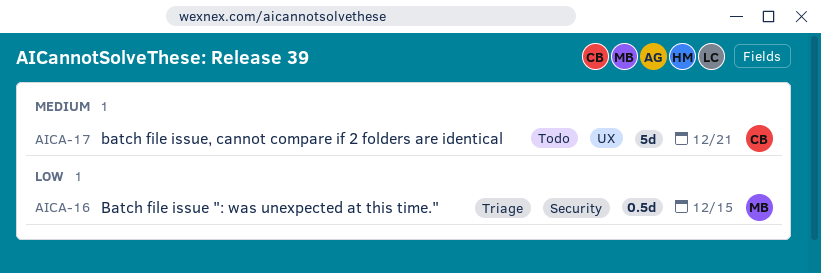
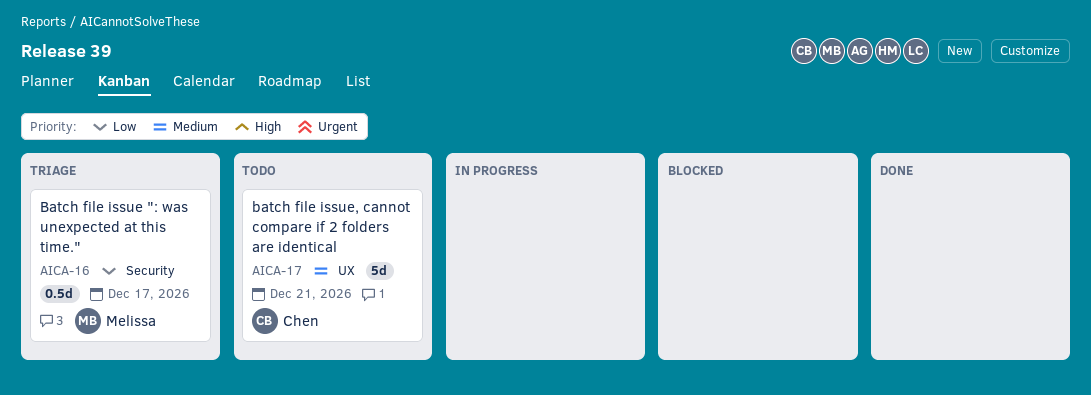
AICA-16, due: Dec 15 -> Dec 17

